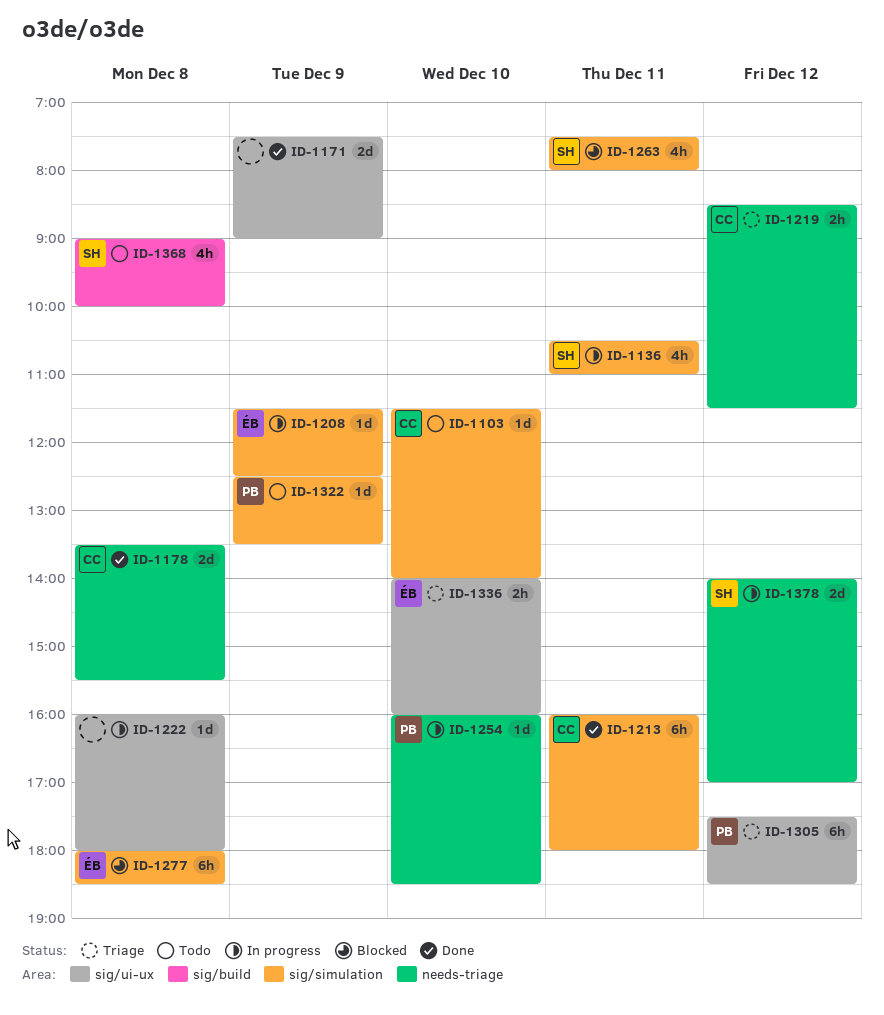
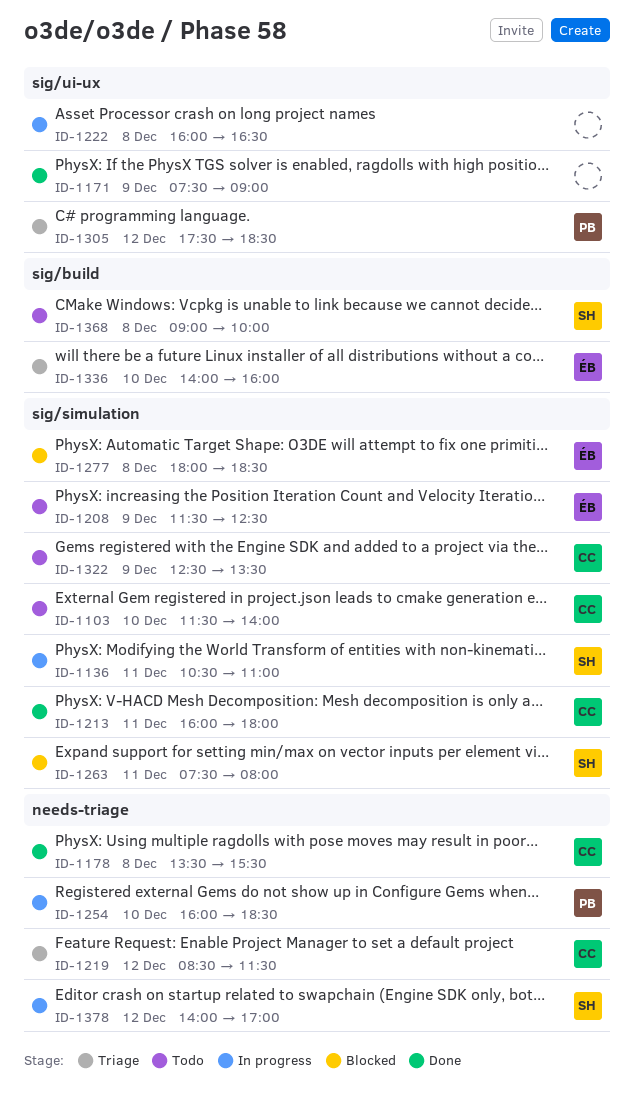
ID-1208, status: In progress -> Todo
ID-1222, ends: 18:00 -> 16:30
ID-1322, owner: PB -> CC
ID-1336, label: sig/ui-ux -> sig/build

